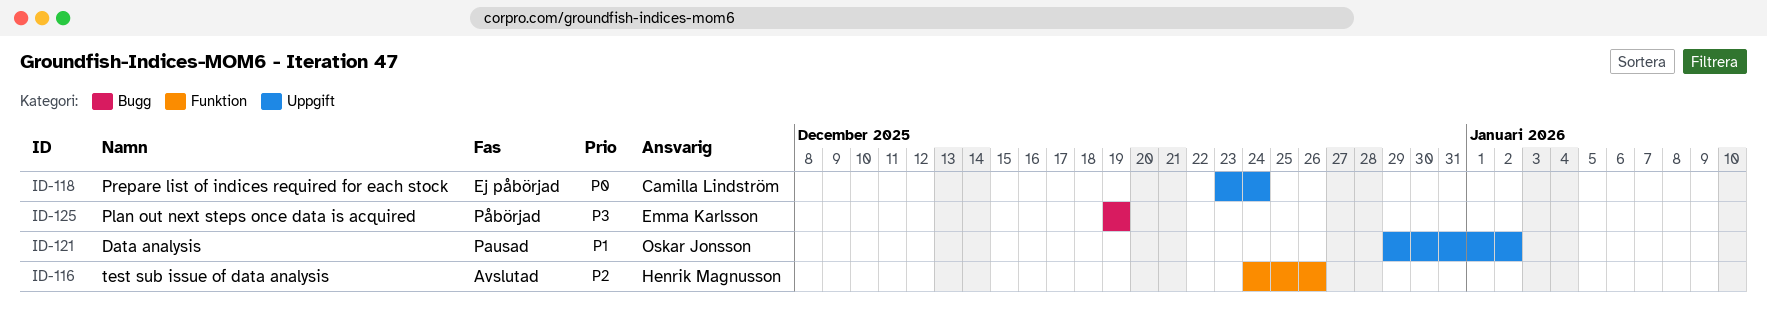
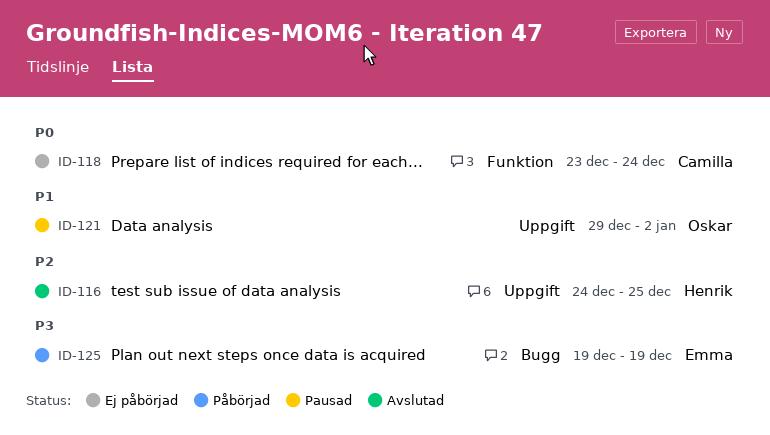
ID-116, label: Funktion -> Uppgift
ID-116, due: Dec 26 -> Dec 25
ID-118, label: Uppgift -> Funktion

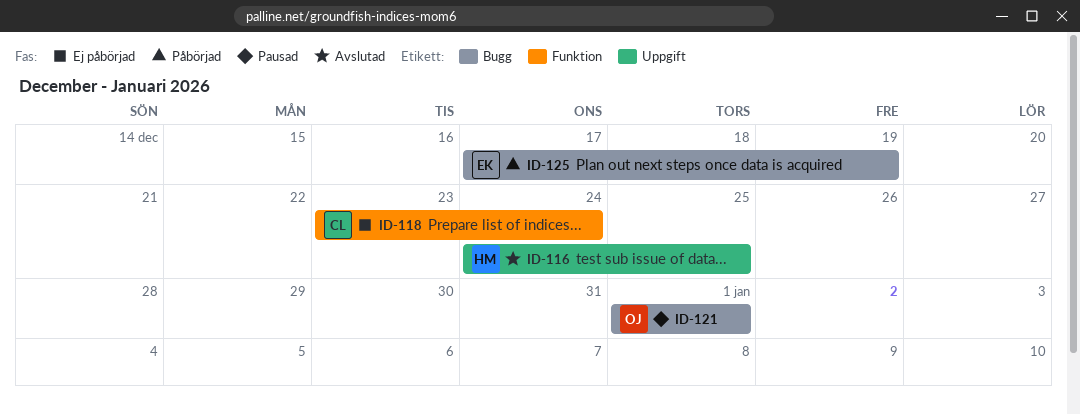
ID-121, label: Uppgift -> Bugg
ID-121, start: Dec 29 -> Jan 1
ID-121, due: Jan 2 -> Jan 1
ID-125, start: Dec 19 -> Dec 17

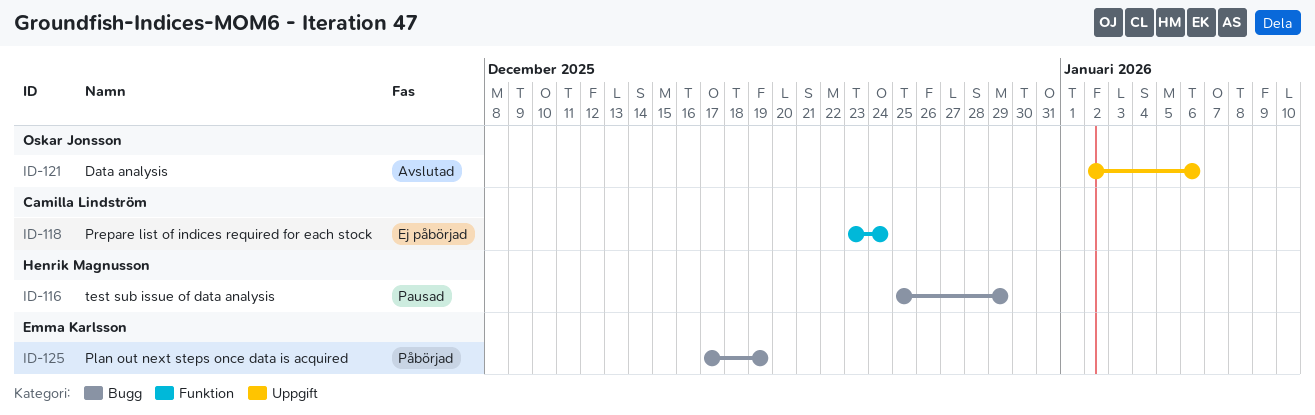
ID-116, status: Avslutad -> Pausad
ID-116, label: Uppgift -> Bugg
ID-116, start: Dec 24 -> Dec 25
ID-116, due: Dec 25 -> Dec 29
ID-121, status: Pausad -> Avslutad
ID-121, label: Bugg -> Uppgift
ID-121, start: Jan 1 -> Jan 2
ID-121, due: Jan 1 -> Jan 6

